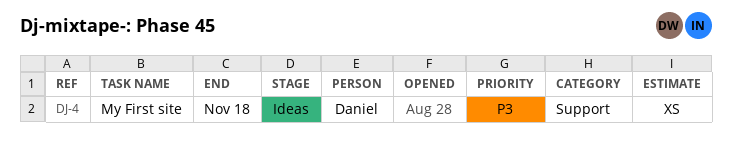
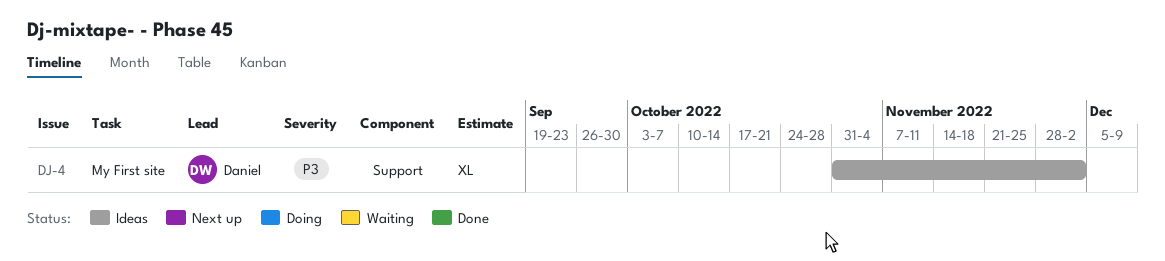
DJ-4, estimate: XS -> XL
DJ-4, due: Nov 18 -> Dec 2

